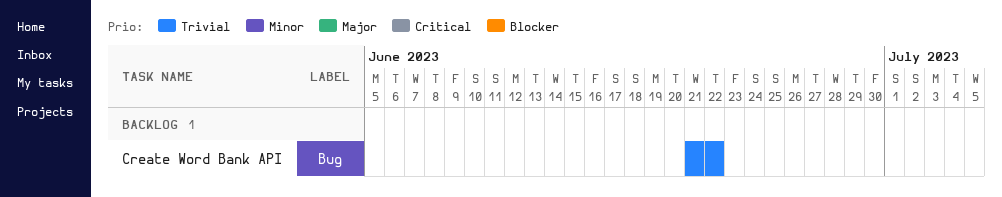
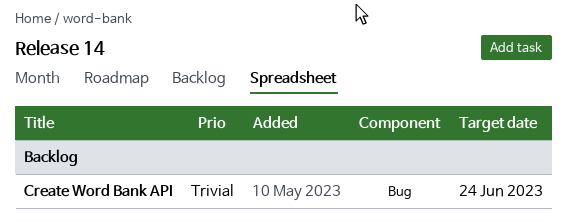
Create Word Bank API, due: Jun 22 -> Jun 24

